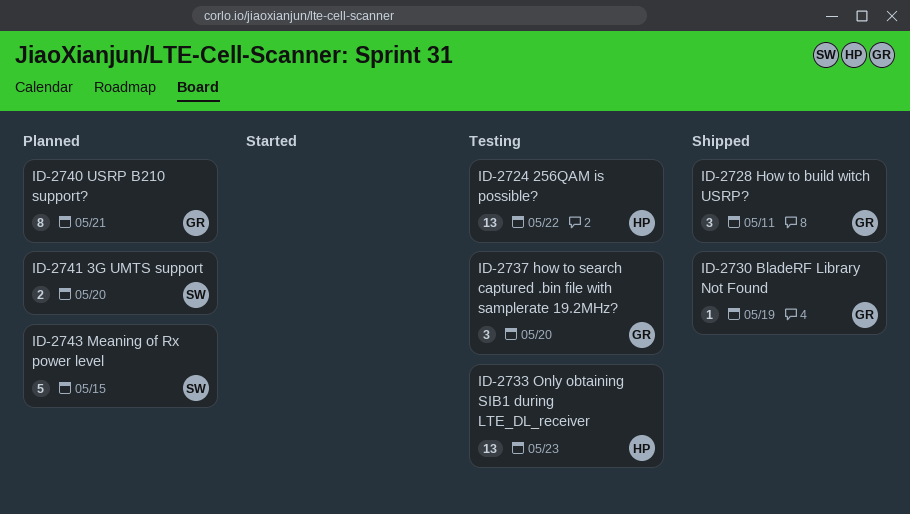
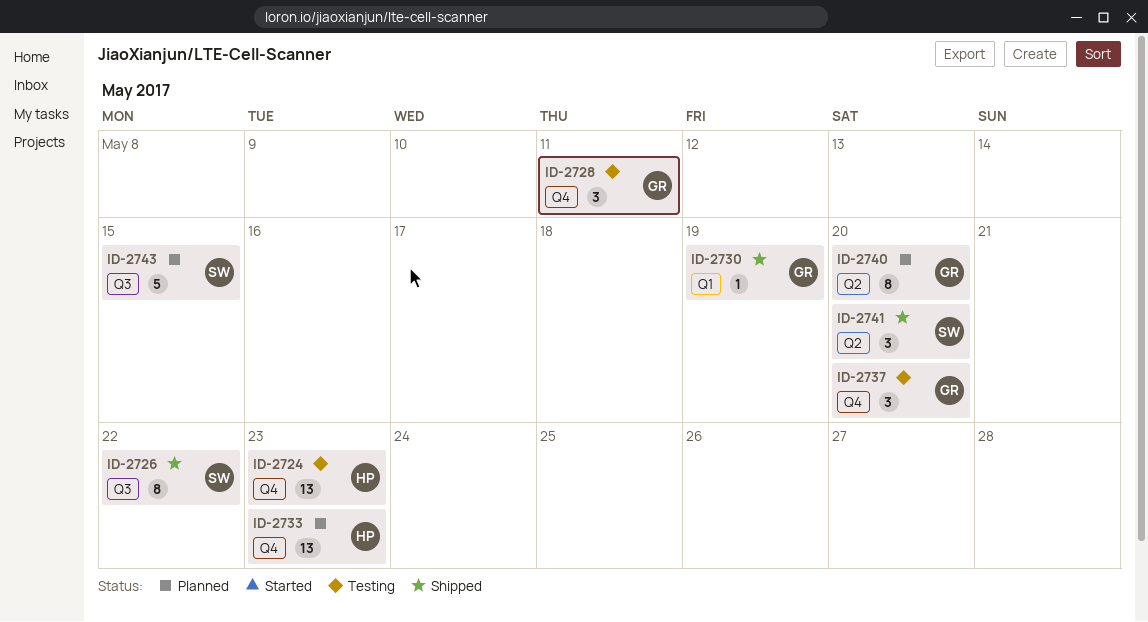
ID-2724, due: May 22 -> May 23
ID-2726: none -> present
ID-2728, status: Shipped -> Testing
ID-2733, status: Testing -> Planned
ID-2740, due: May 21 -> May 20
ID-2741, status: Planned -> Shipped
ID-2741, estimate: 2 -> 3

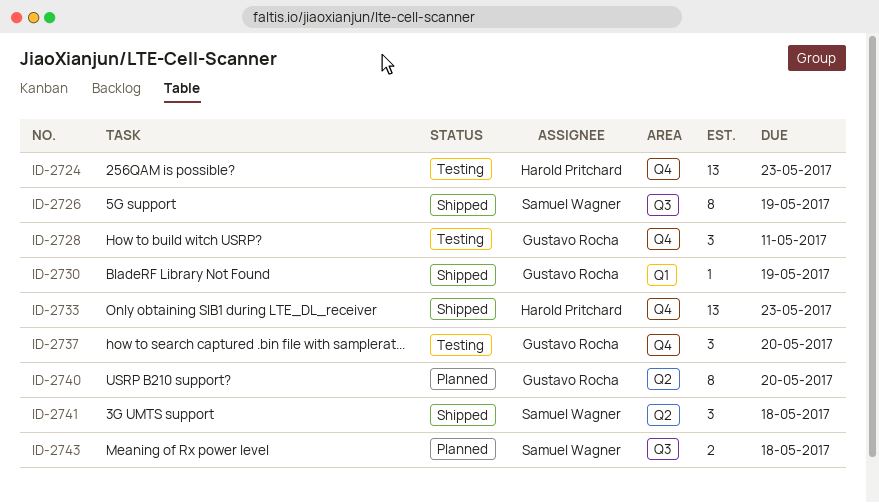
ID-2726, due: May 22 -> May 19
ID-2733, status: Planned -> Shipped
ID-2741, due: May 20 -> May 18
ID-2743, estimate: 5 -> 2
ID-2743, due: May 15 -> May 18

